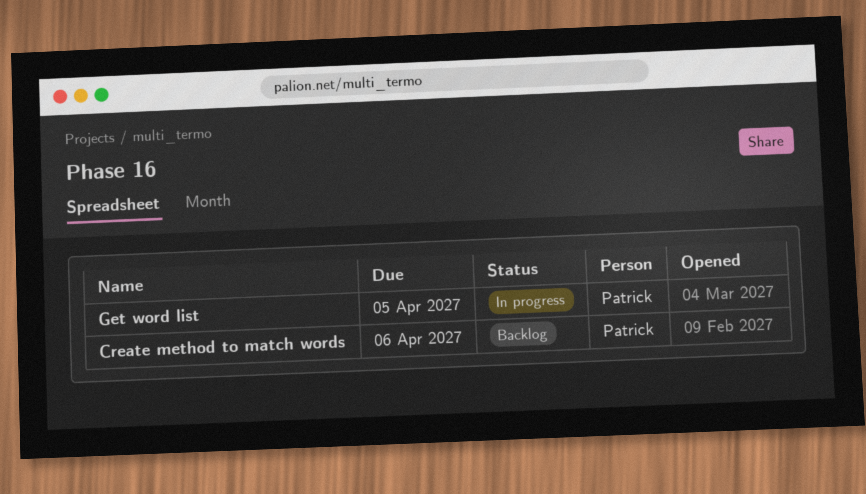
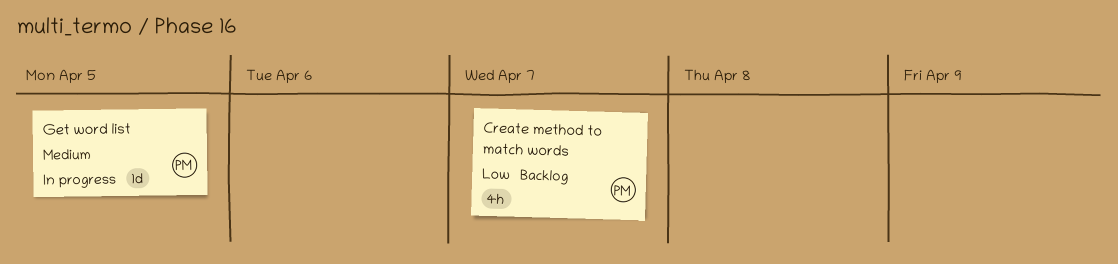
Create method to match words, due: Apr 6 -> Apr 7

